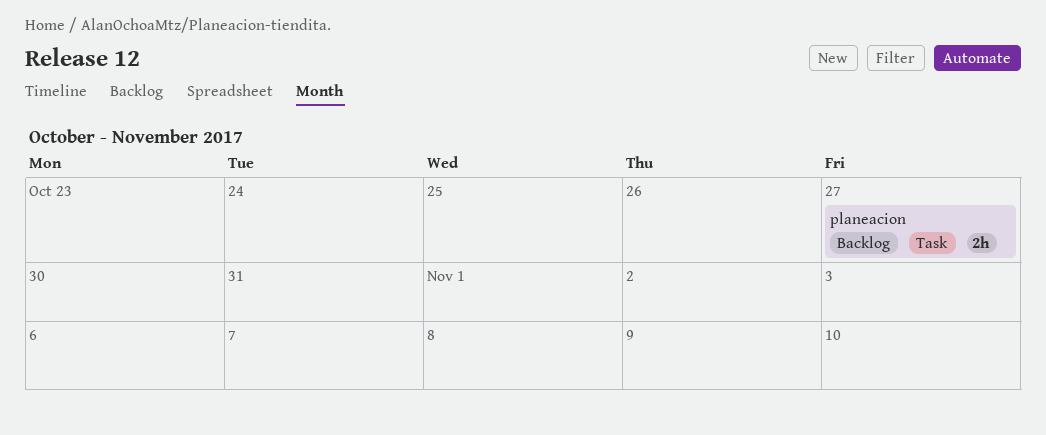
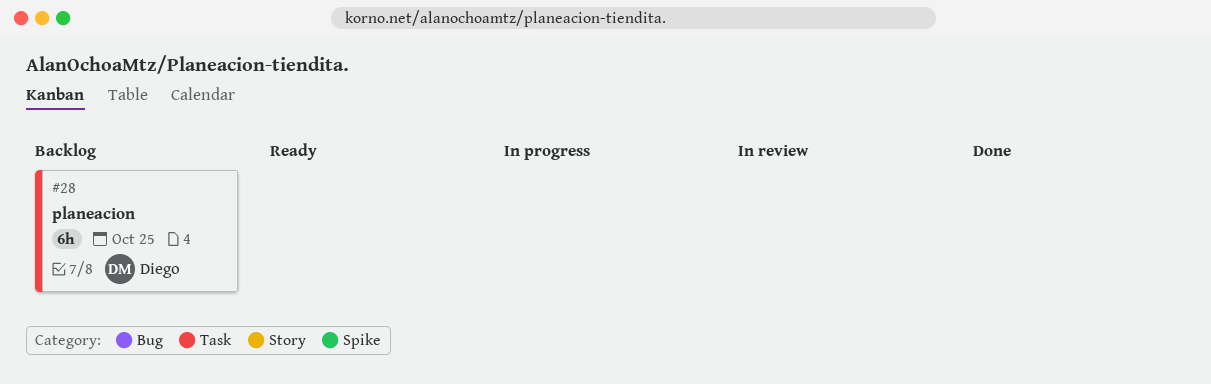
planeacion, estimate: 2h -> 6h
planeacion, due: Oct 27 -> Oct 25

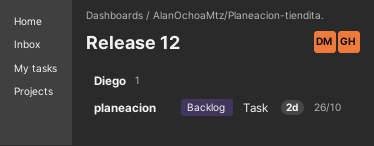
planeacion, estimate: 6h -> 2d
planeacion, due: Oct 25 -> Oct 26

